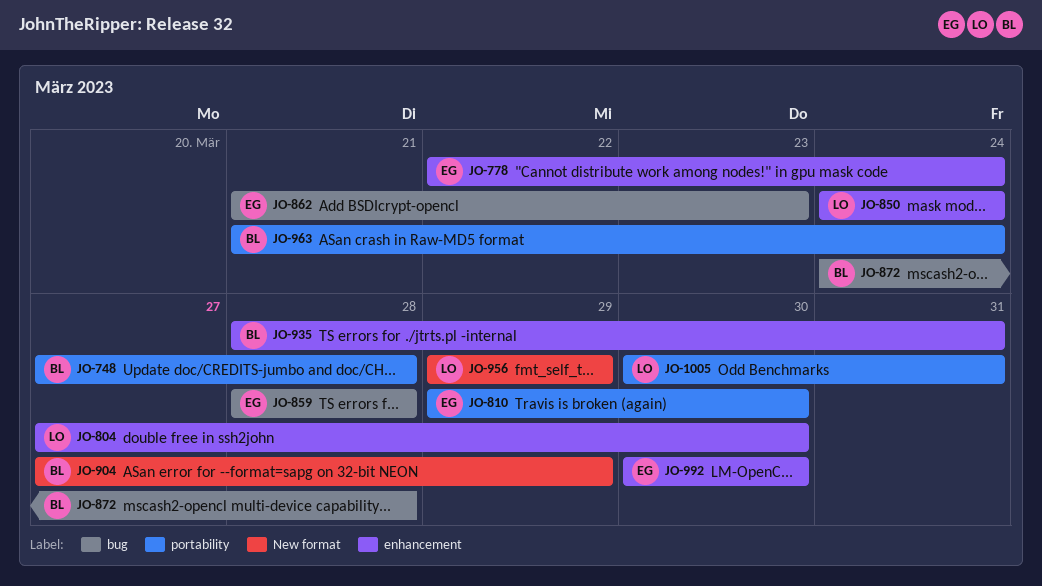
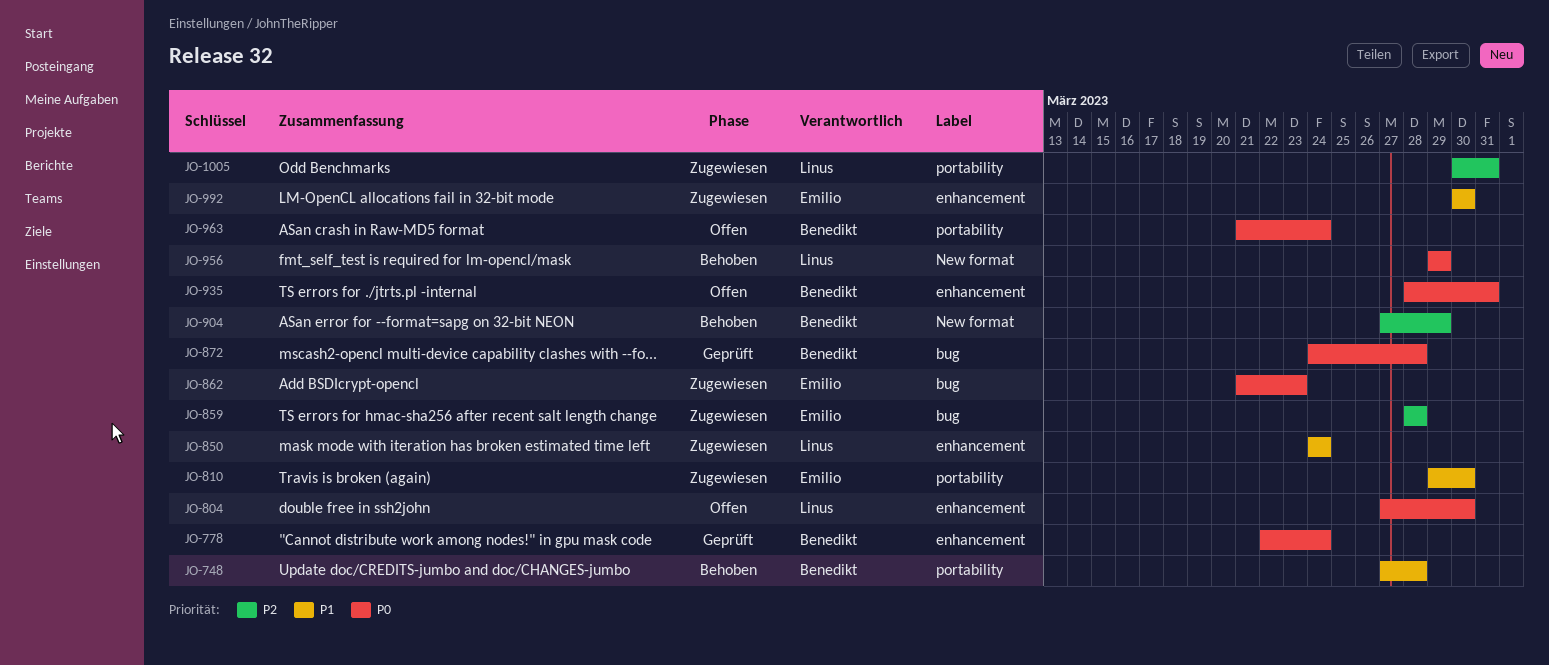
JO-778, owner: Emilio -> Benedikt

